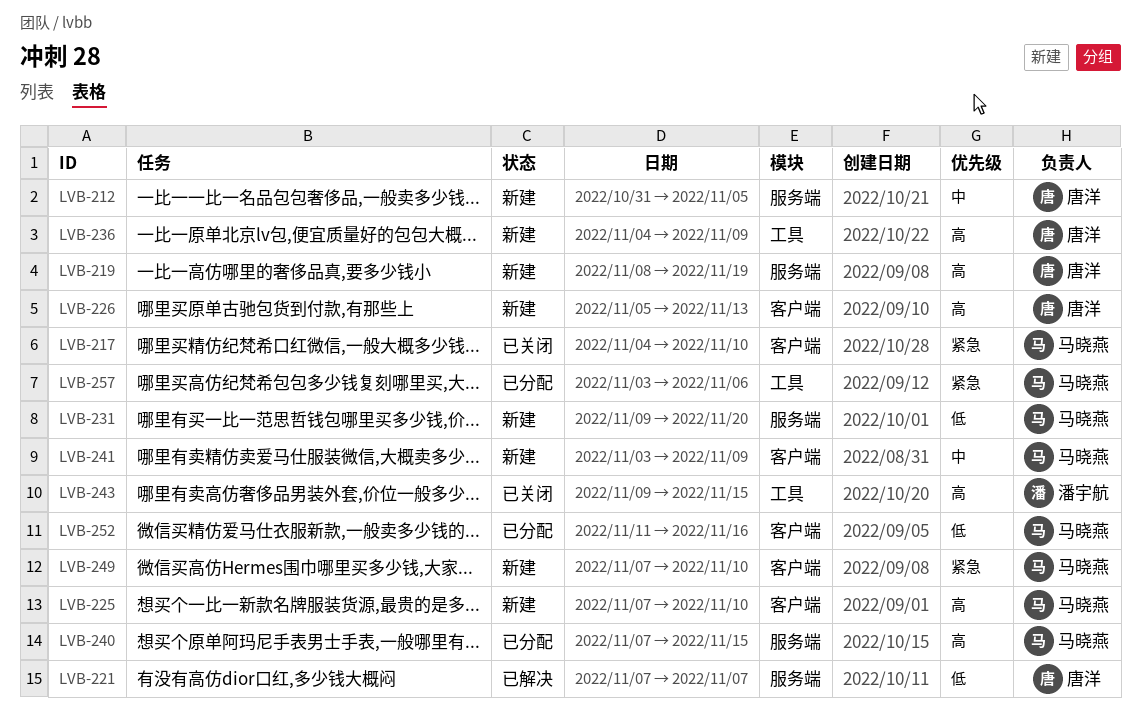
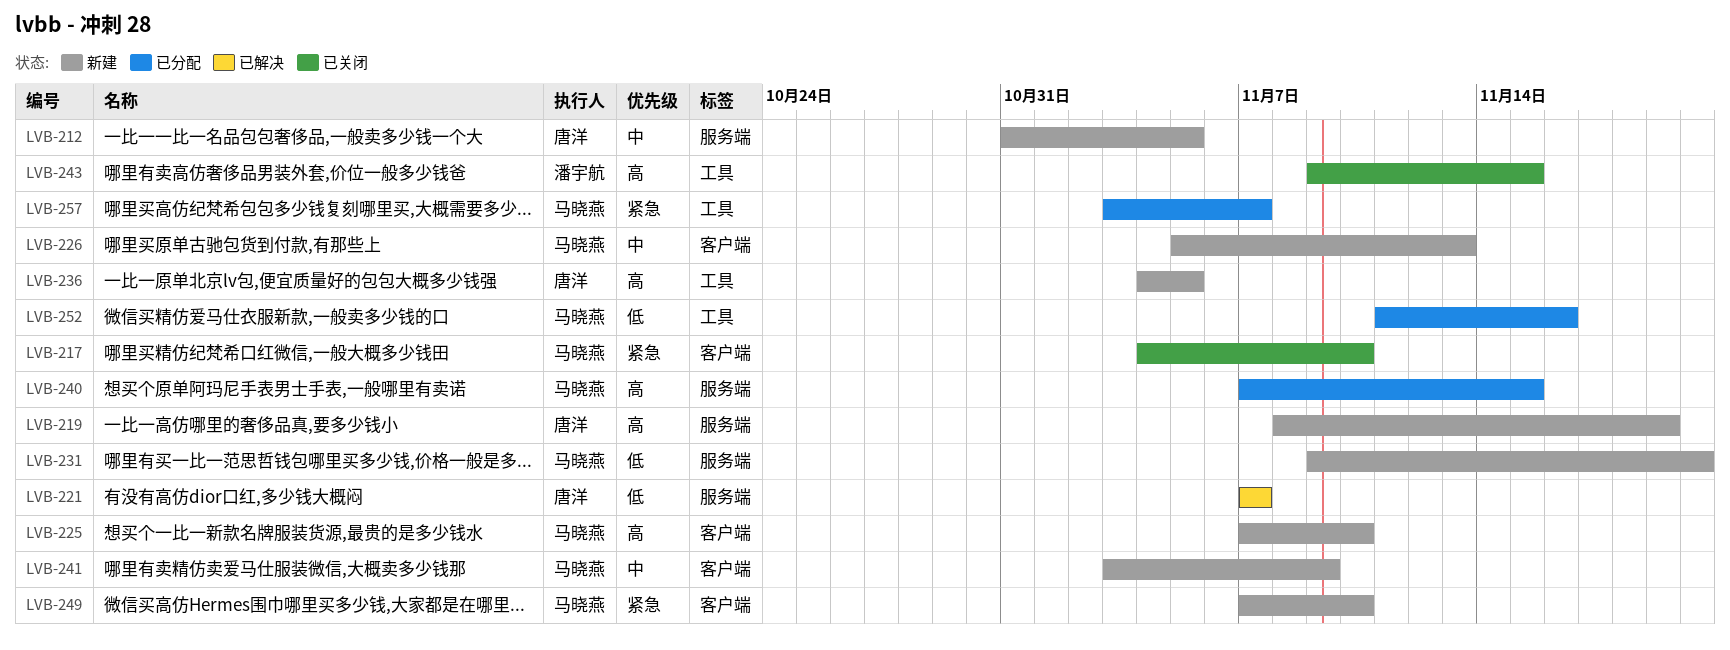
LVB-226, owner: 唐洋 -> 马晓燕
LVB-226, priority: 高 -> 中
LVB-236, due: Nov 9 -> Nov 5
LVB-252, label: 客户端 -> 工具
LVB-257, due: Nov 6 -> Nov 7

